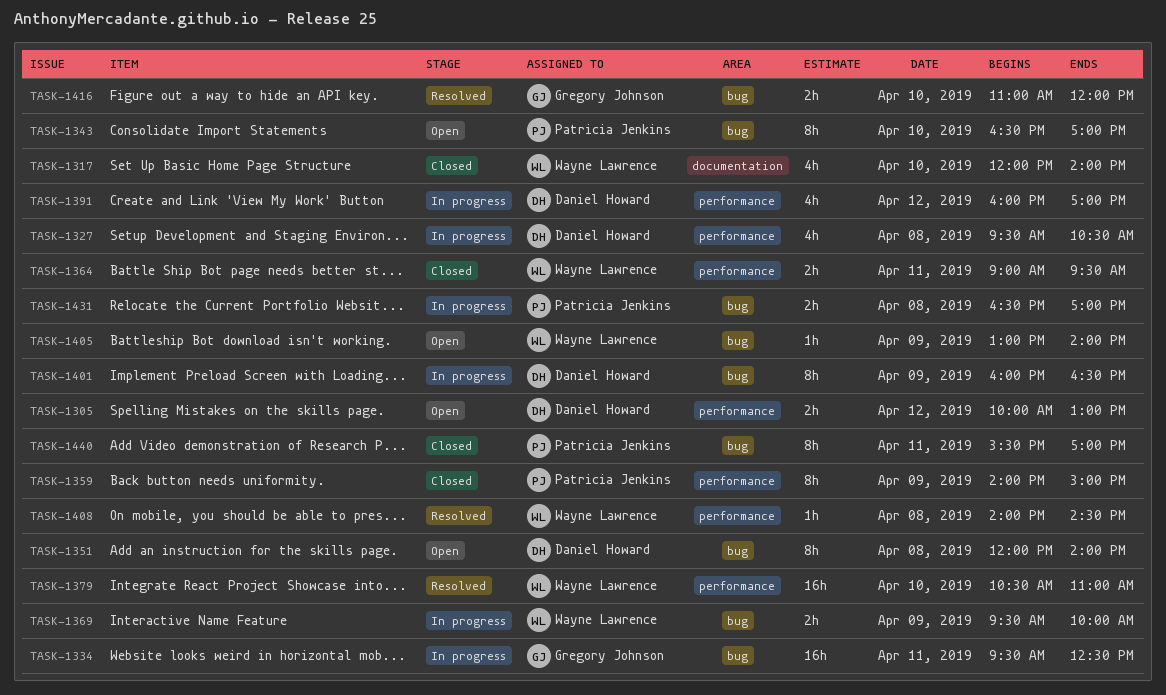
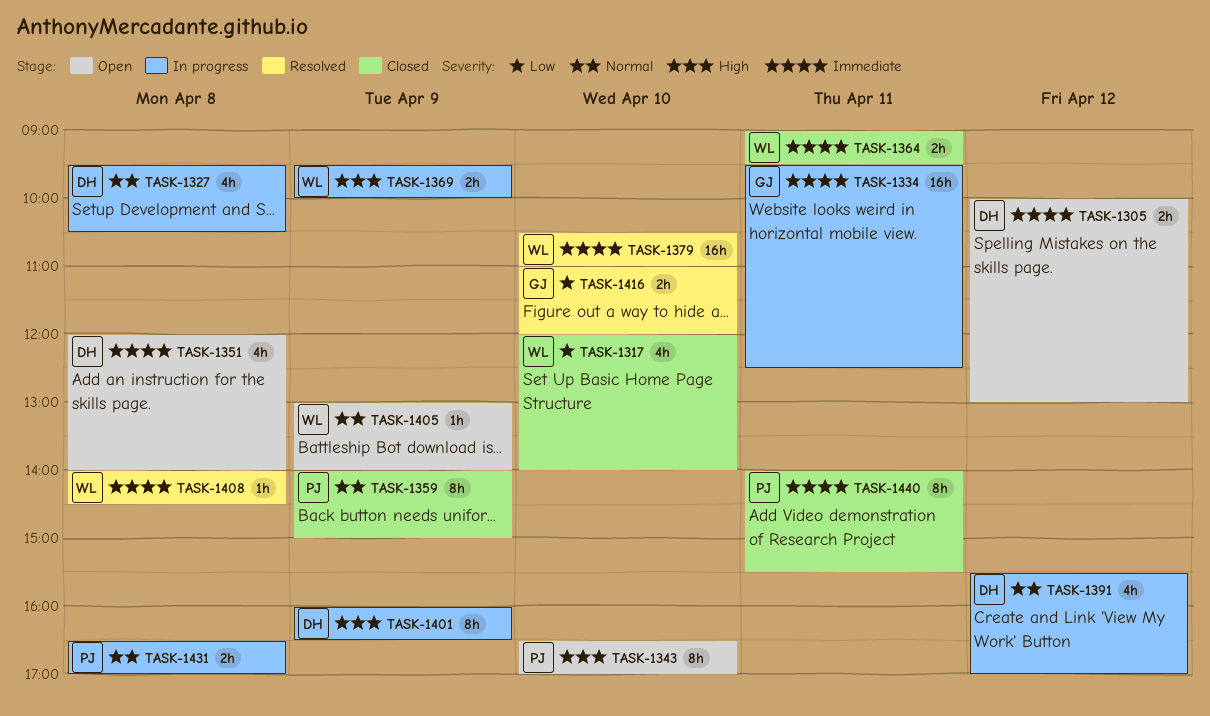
TASK-1351, estimate: 8h -> 4h
TASK-1391, begins: 16:00 -> 15:30
TASK-1440, begins: 15:30 -> 14:00
TASK-1440, ends: 17:00 -> 15:30

